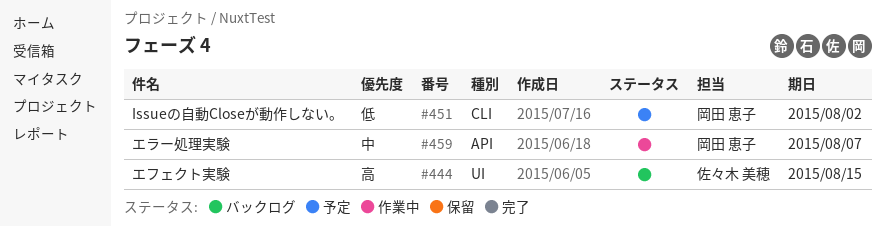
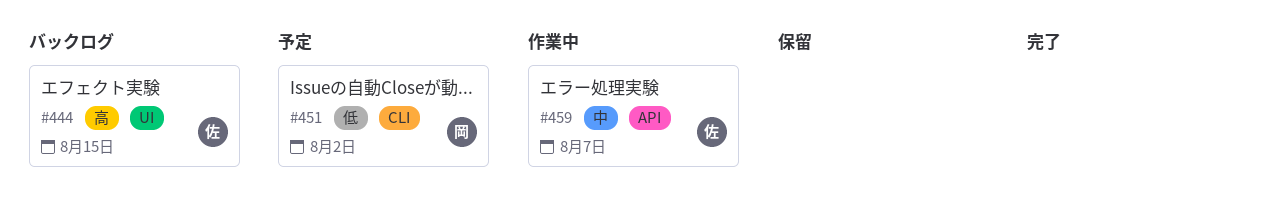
#459, owner: 岡田 恵子 -> 佐々木 美穂

